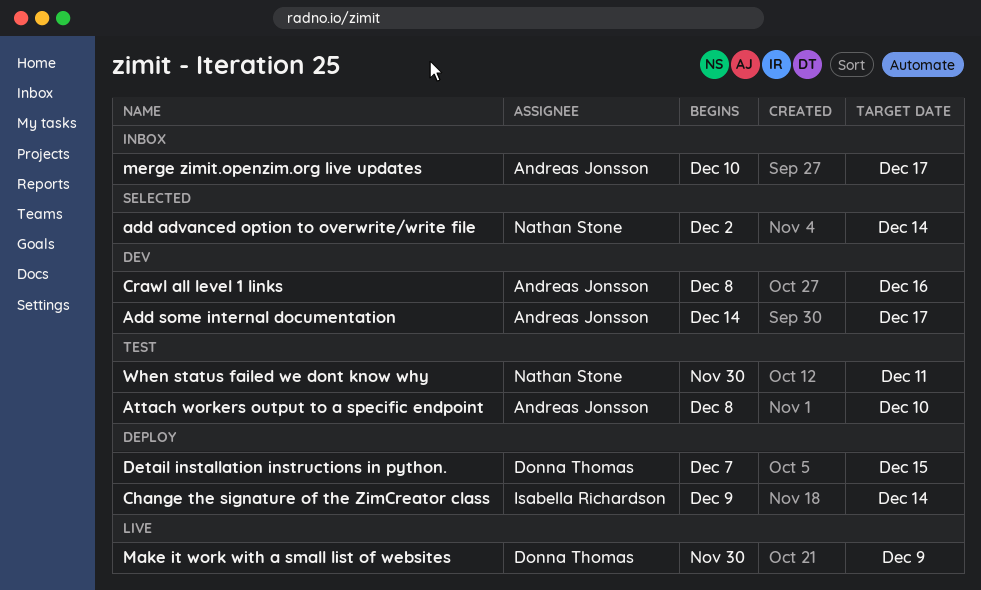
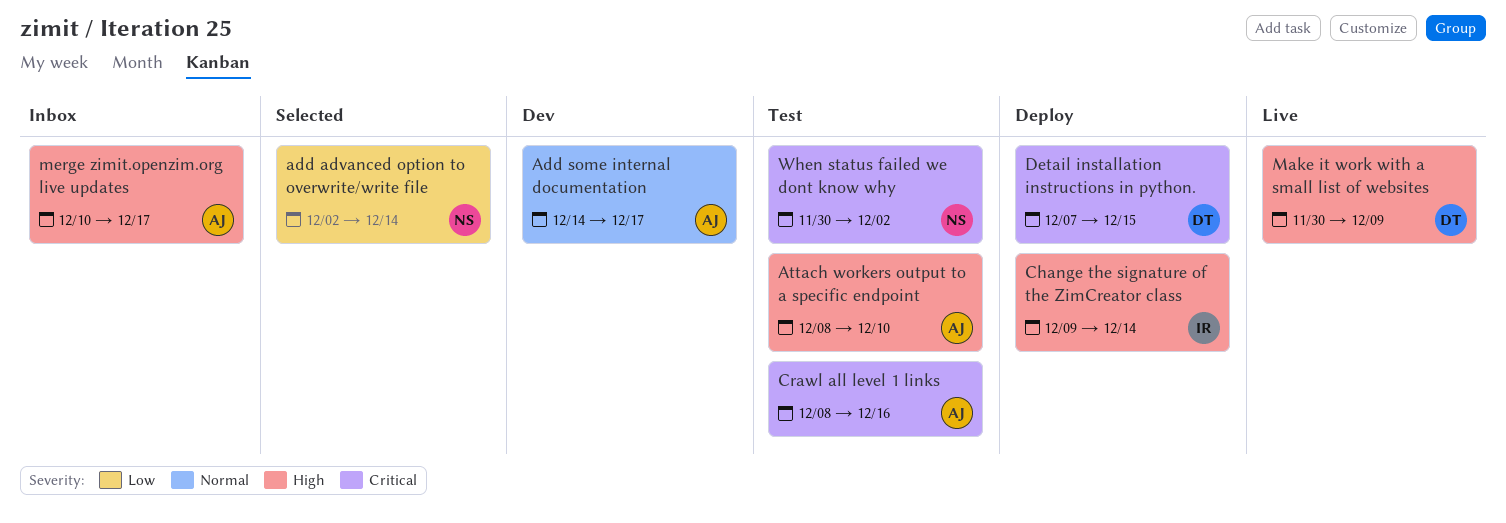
Crawl all level 1 links, status: Dev -> Test
When status failed we dont know why, due: Dec 11 -> Dec 2

